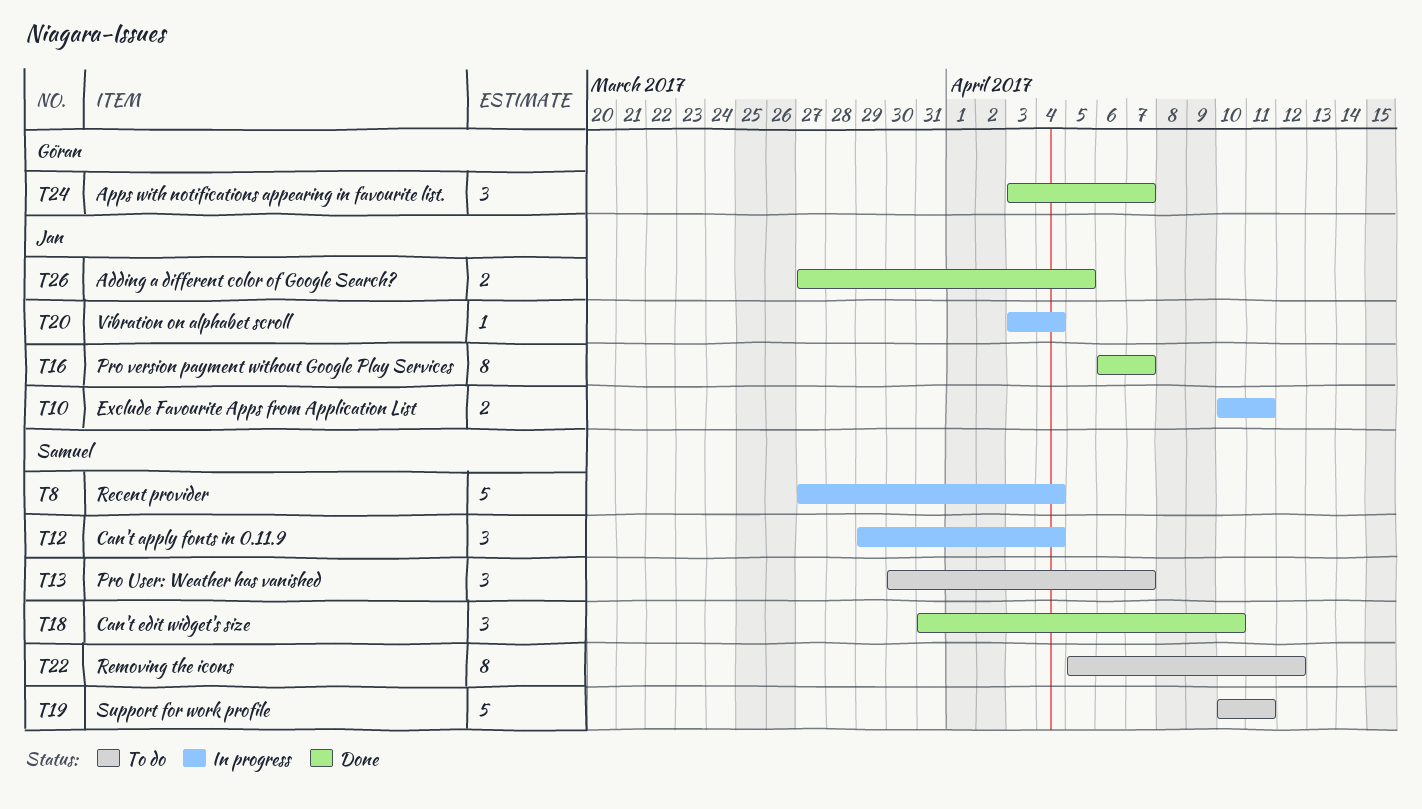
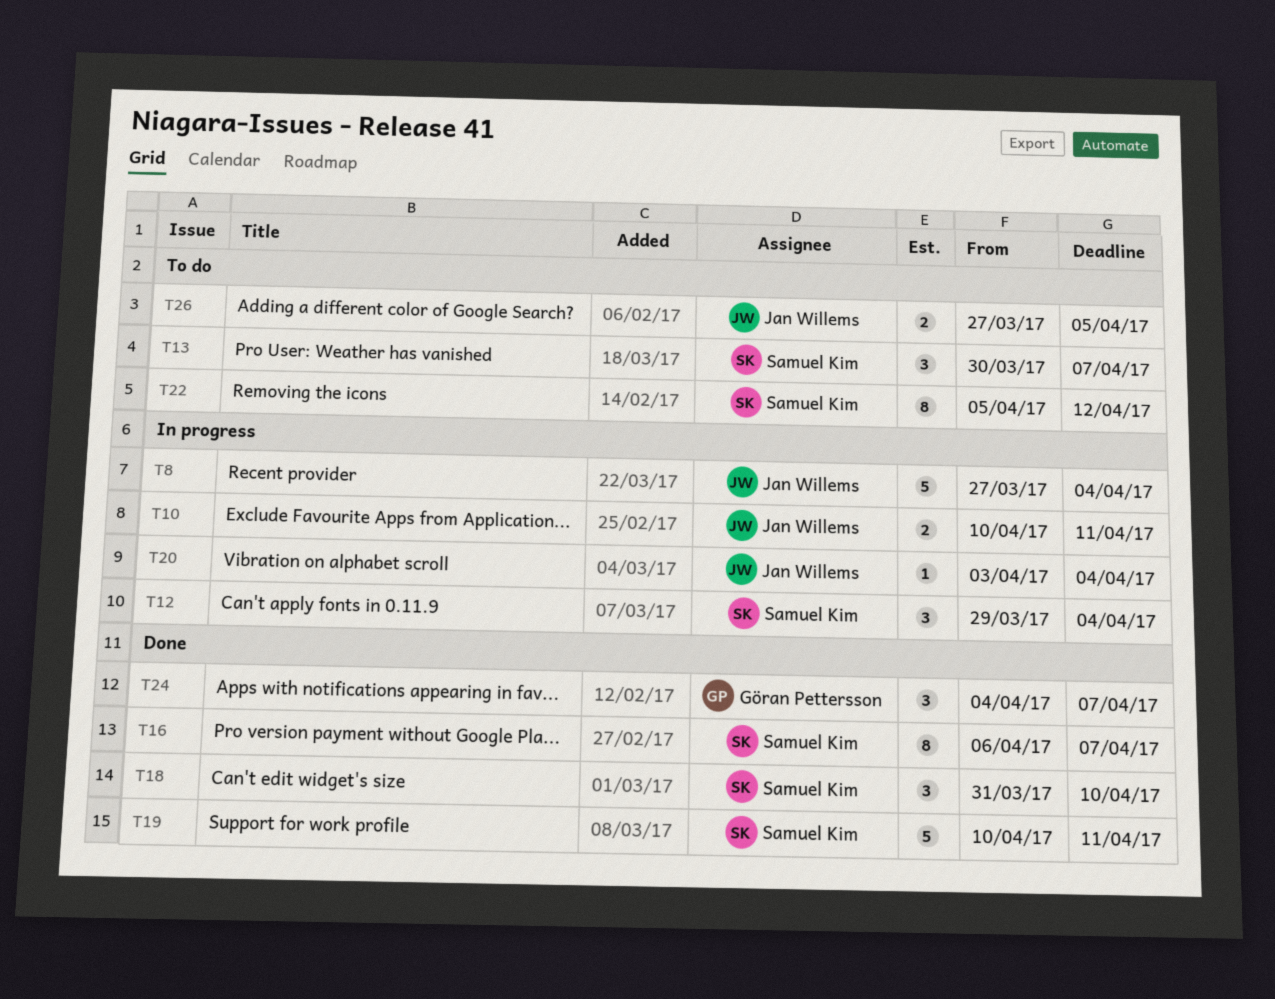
T8, owner: Samuel Kim -> Jan Willems
T16, owner: Jan Willems -> Samuel Kim
T19, status: To do -> Done
T24, start: Apr 3 -> Apr 4
T26, status: Done -> To do

